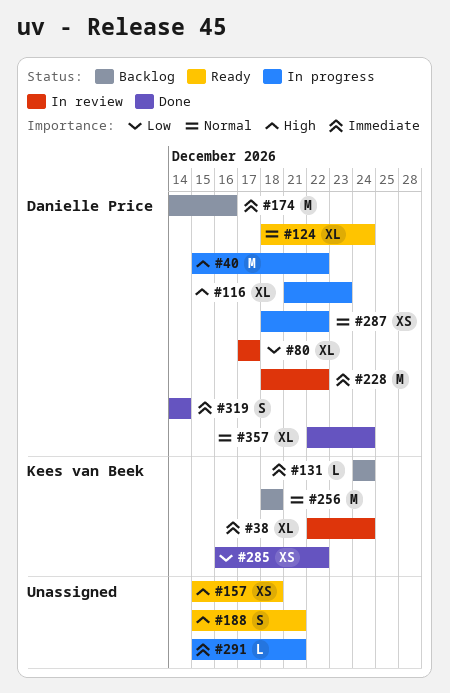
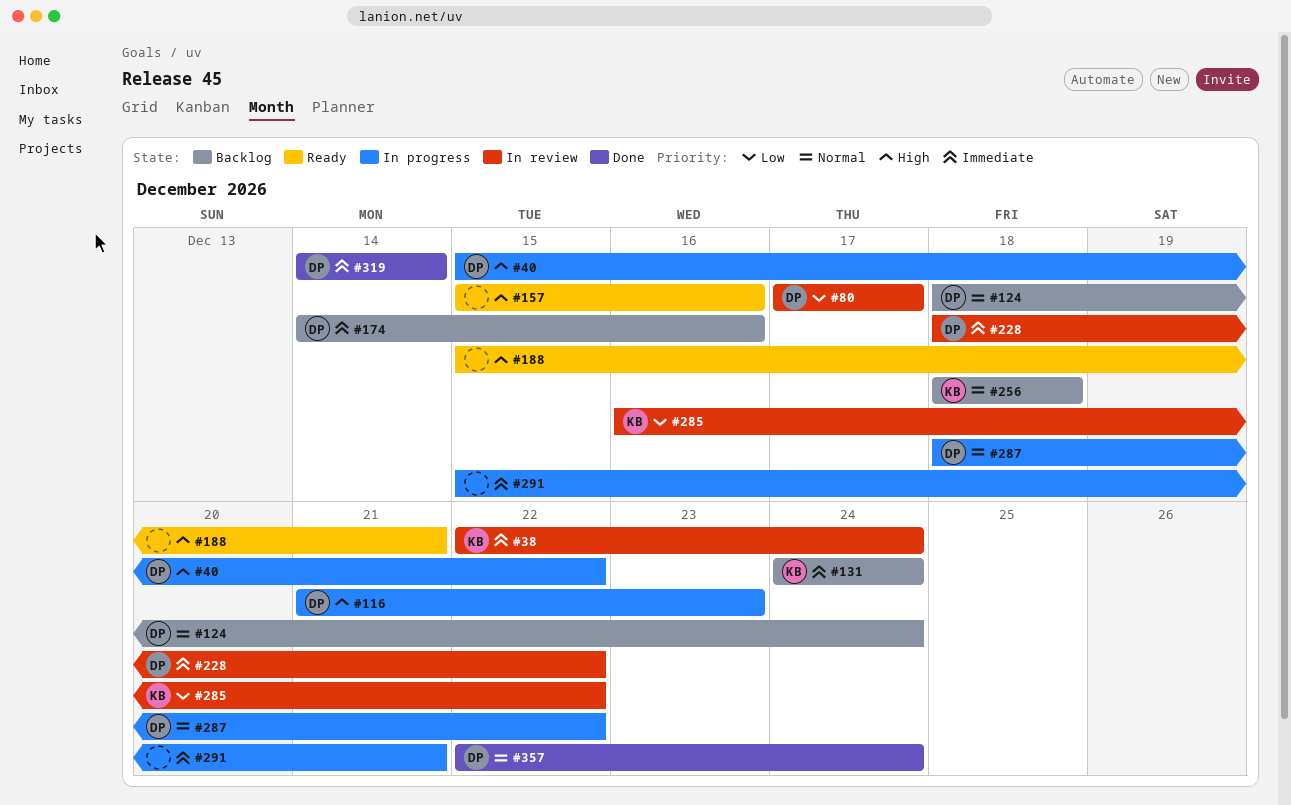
#124, status: Ready -> Backlog
#157, due: Dec 18 -> Dec 16
#285, status: Done -> In review

